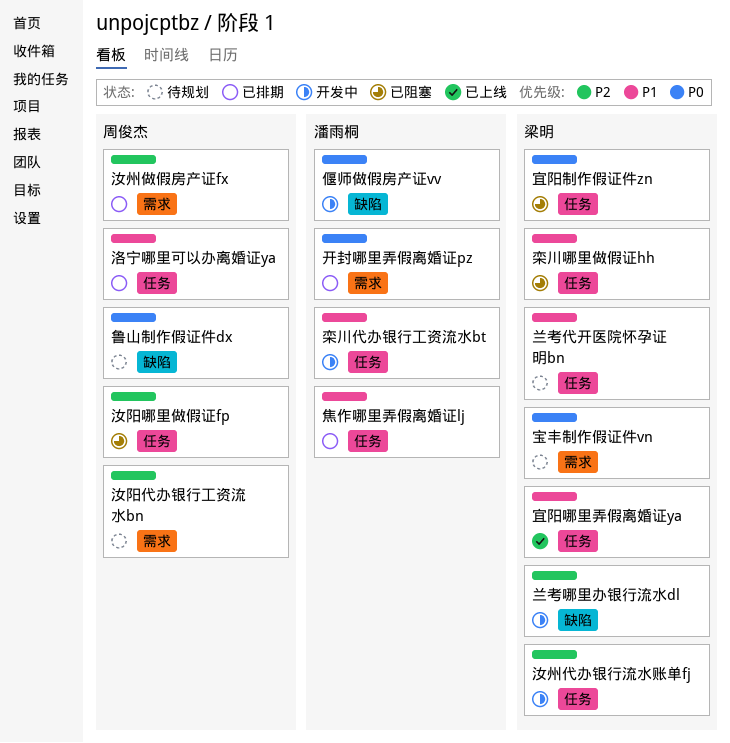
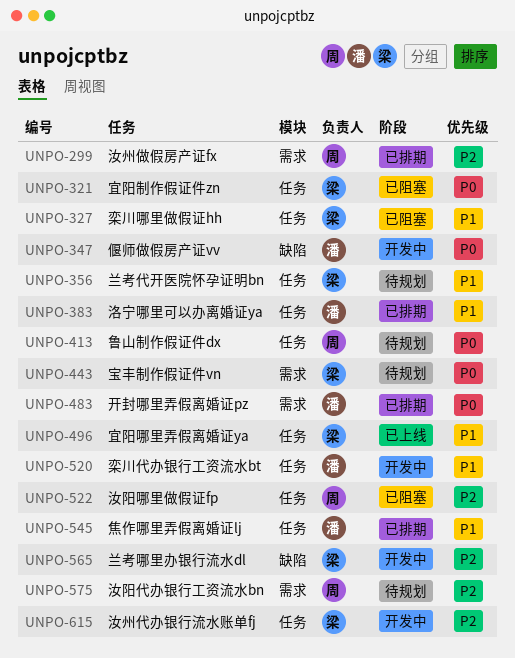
洛宁哪里可以办离婚证ya, owner: 周俊杰 -> 潘雨桐
鲁山制作假证件dx, label: 缺陷 -> 任务

